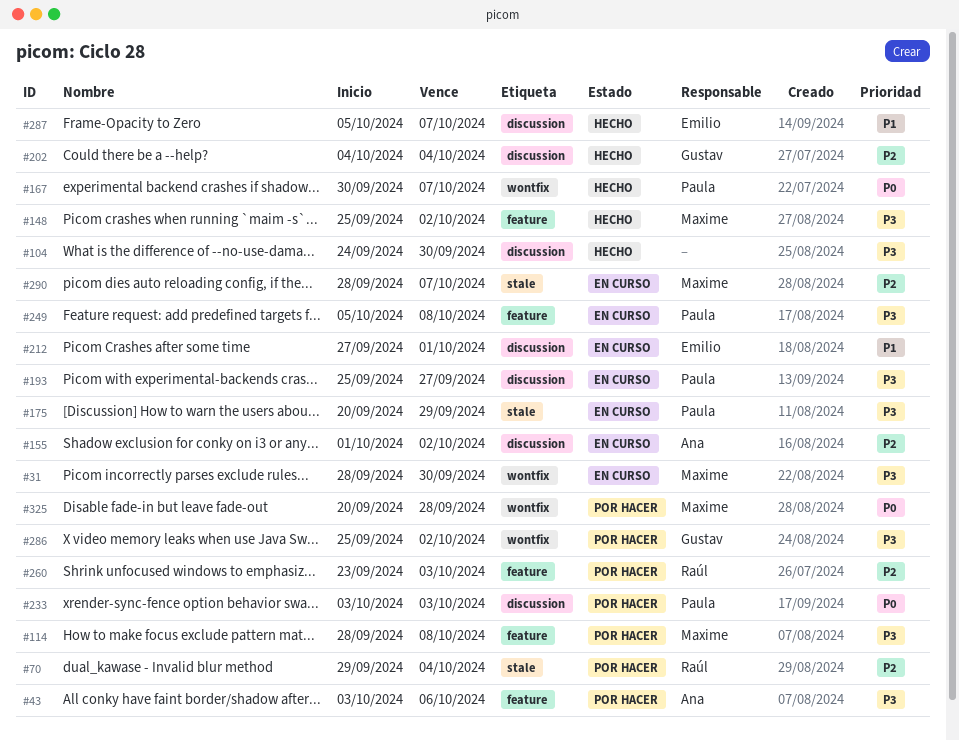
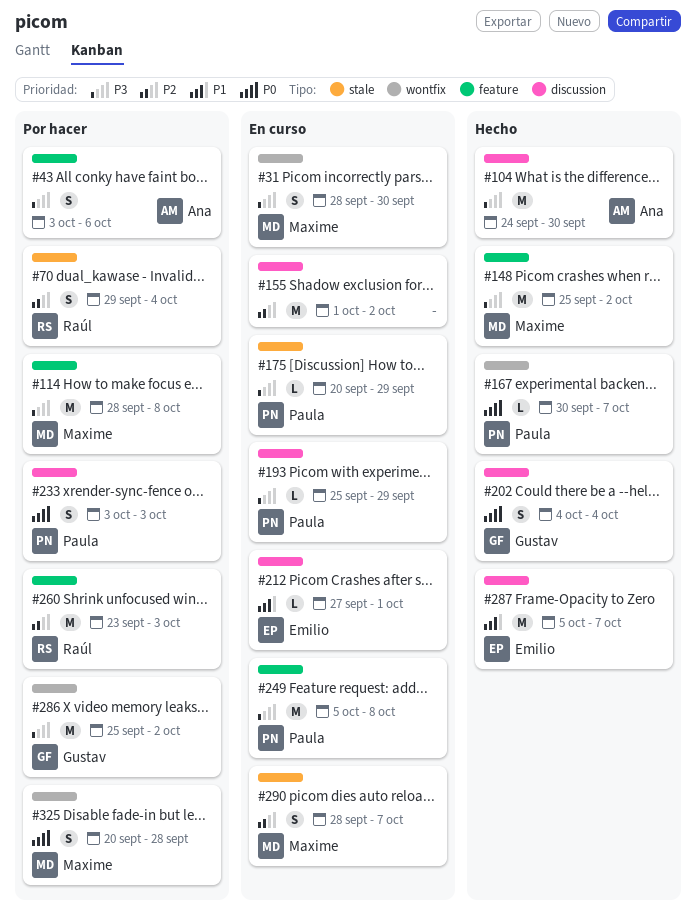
#104, owner: none -> Ana
#155, owner: Ana -> none
#193, due: Sep 27 -> Sep 29
#202, priority: P2 -> P0

